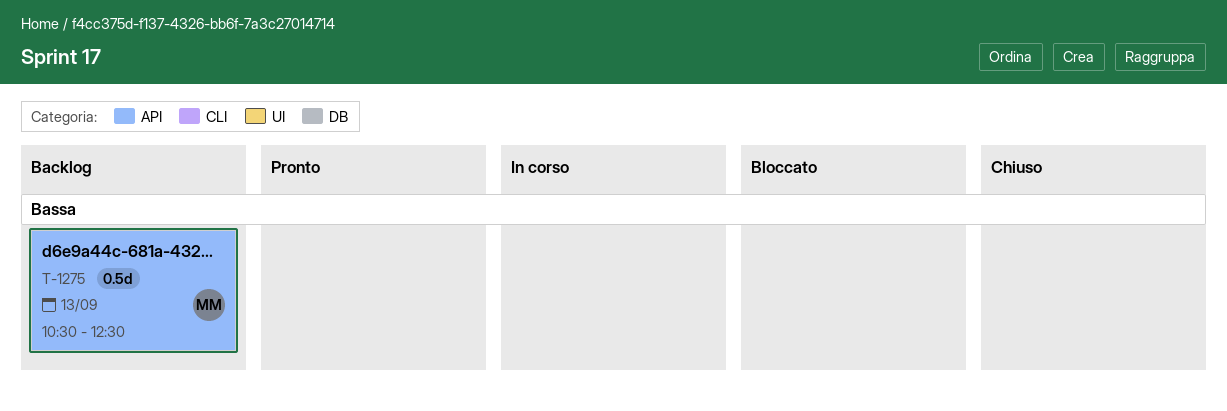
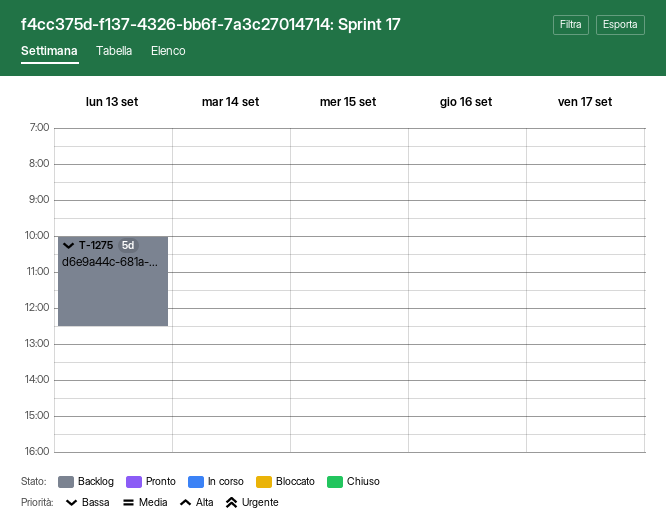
T-1275, estimate: 0.5d -> 5d
T-1275, begins: 10:30 -> 10:00

